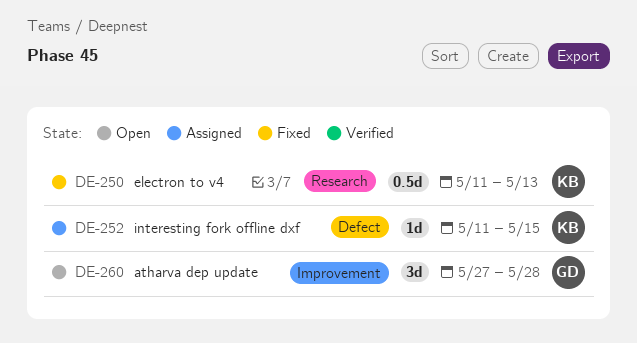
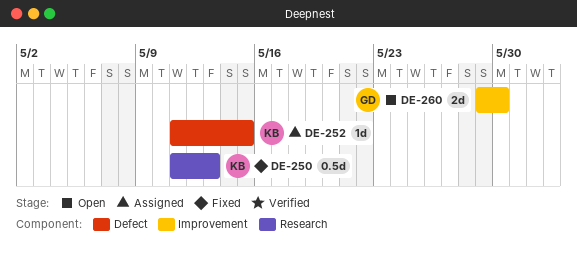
DE-260, estimate: 3d -> 2d
DE-260, start: May 27 -> May 29
DE-260, due: May 28 -> May 30

